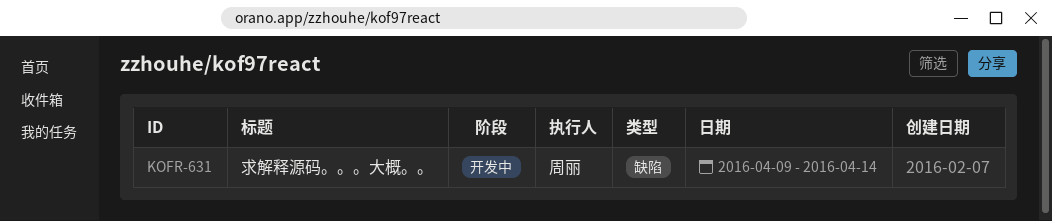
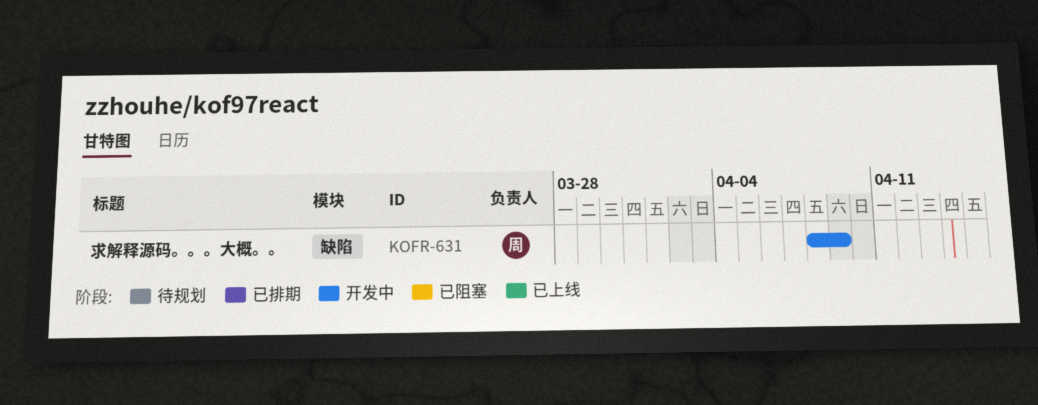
KOFR-631, start: Apr 9 -> Apr 8
KOFR-631, due: Apr 14 -> Apr 9

